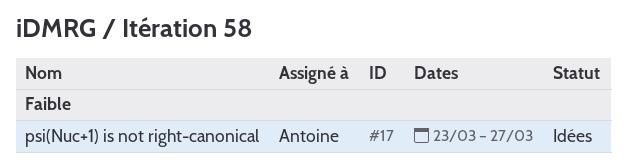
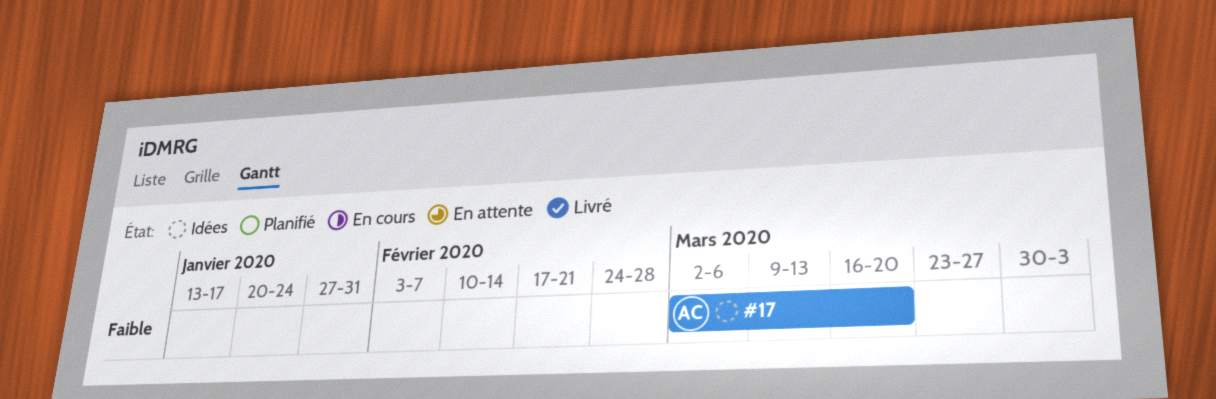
#17, start: Mar 23 -> Mar 2
#17, due: Mar 27 -> Mar 20

